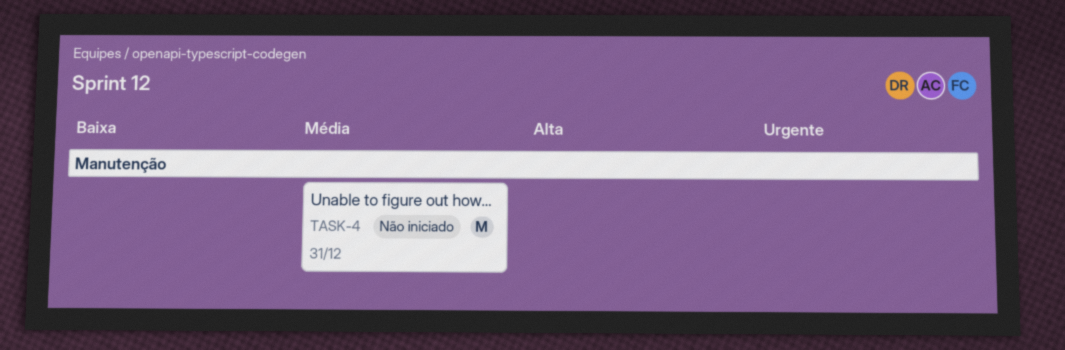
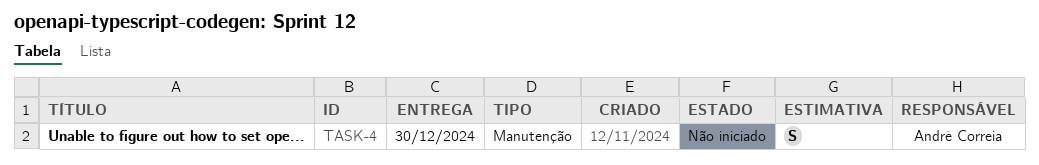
TASK-4, estimate: M -> S
TASK-4, due: Dec 31 -> Dec 30

